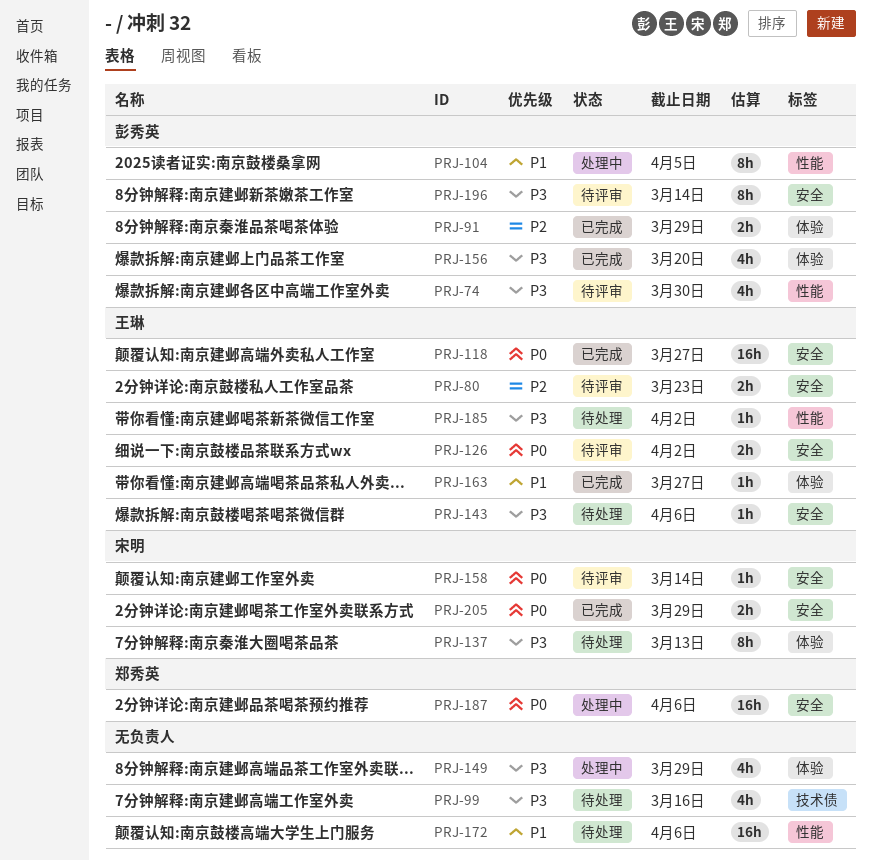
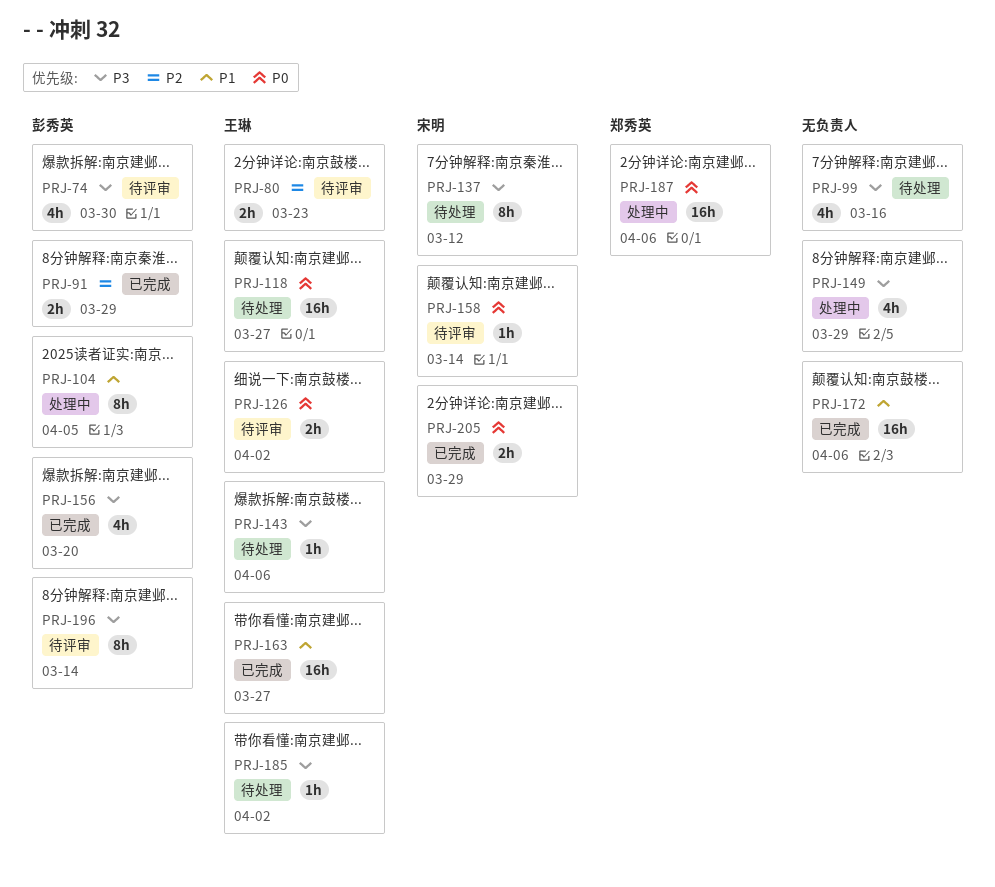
PRJ-118, status: 已完成 -> 待处理
PRJ-137, due: Mar 13 -> Mar 12
PRJ-163, estimate: 1h -> 16h
PRJ-172, status: 待处理 -> 已完成

